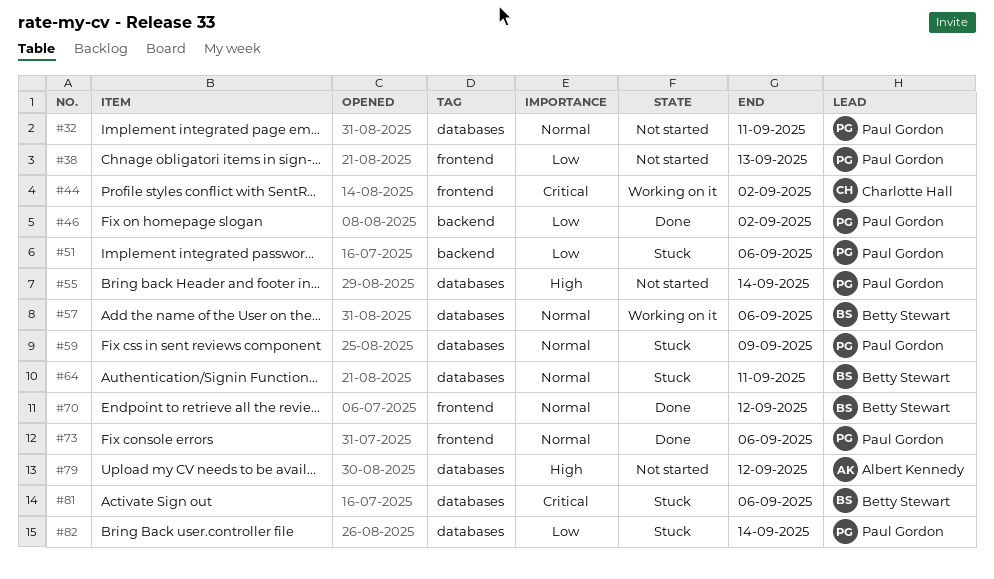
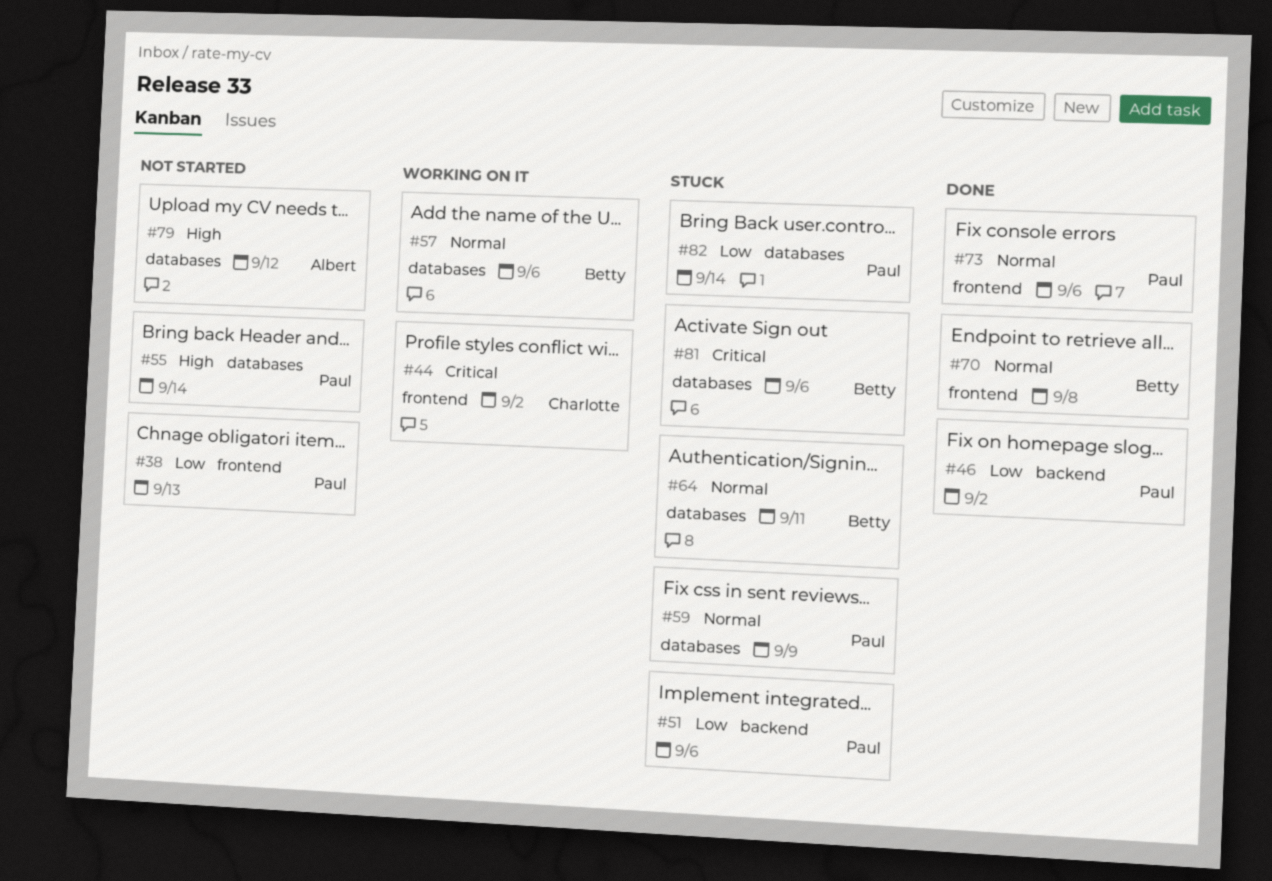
#32: present -> none
#70, due: Sep 12 -> Sep 8

